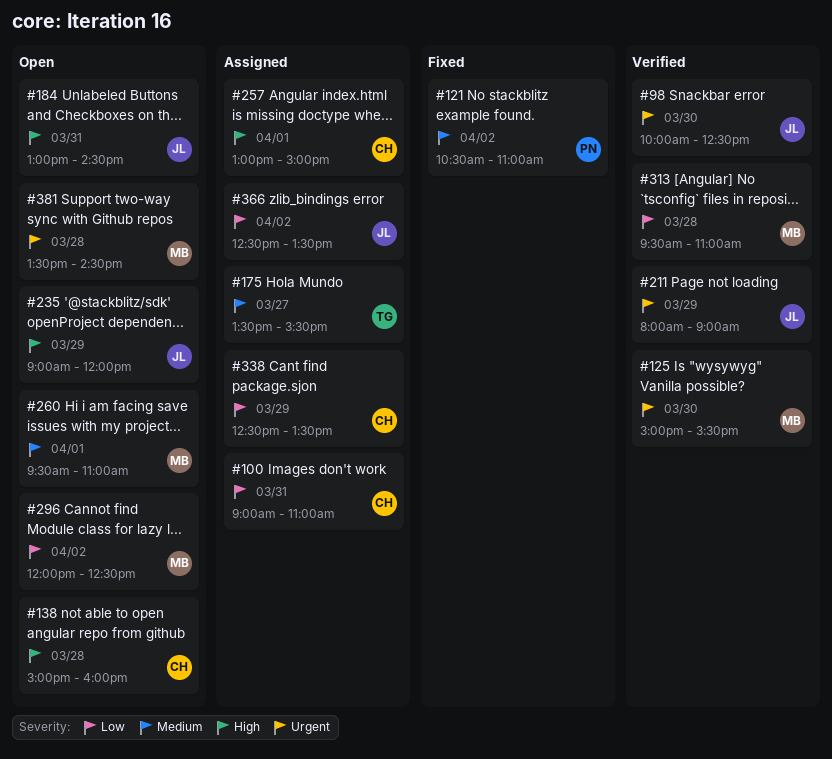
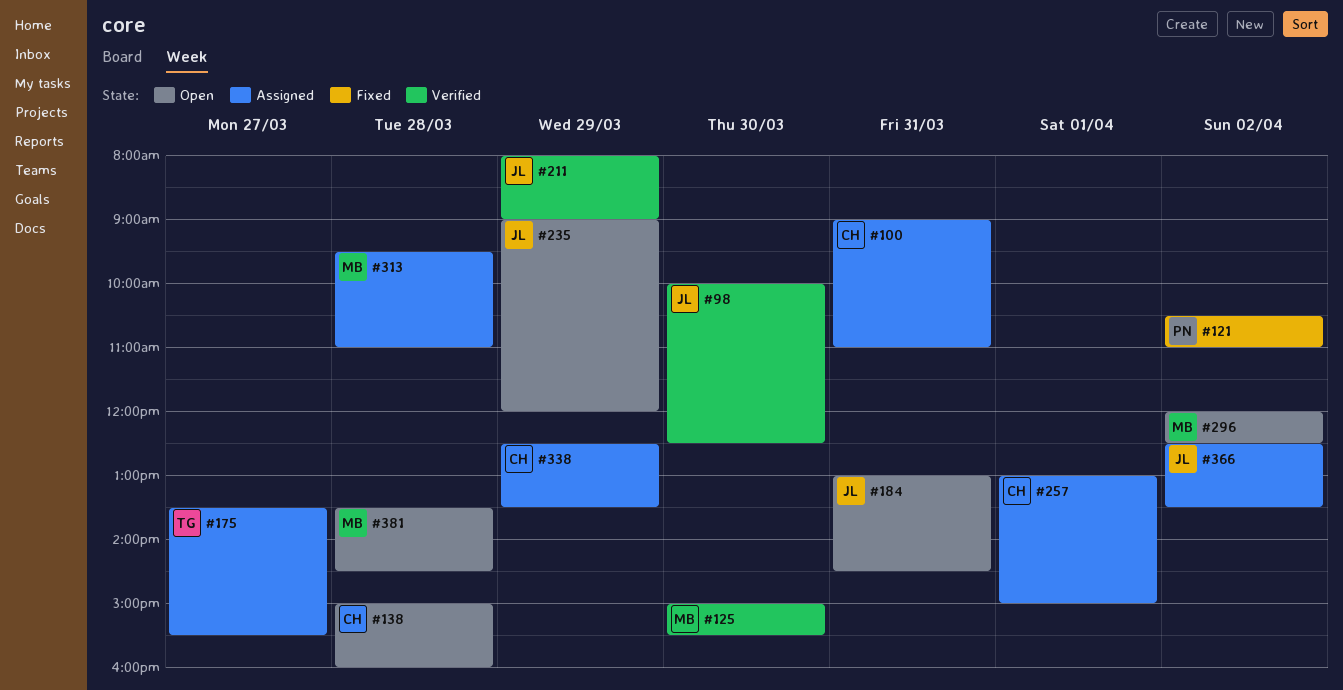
#260: present -> none
#313, status: Verified -> Assigned

